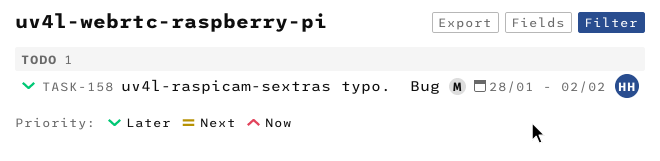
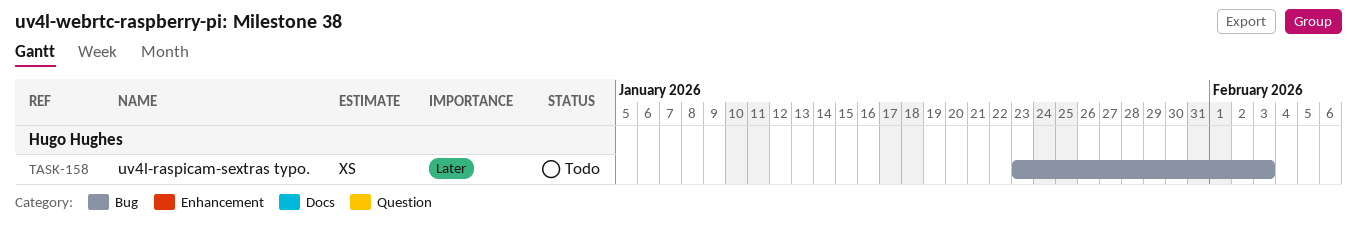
TASK-158, estimate: M -> XS
TASK-158, start: Jan 28 -> Jan 23
TASK-158, due: Feb 2 -> Feb 3

